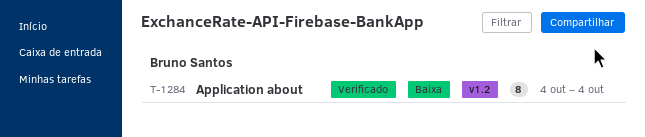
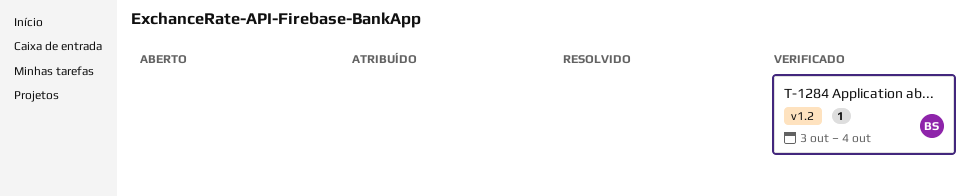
T-1284, estimate: 8 -> 1
T-1284, start: Oct 4 -> Oct 3

